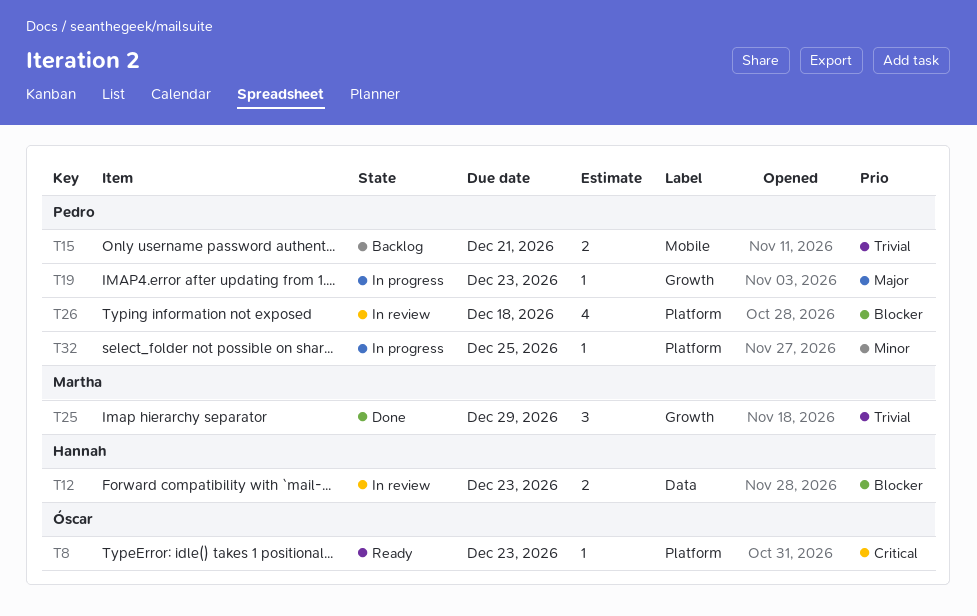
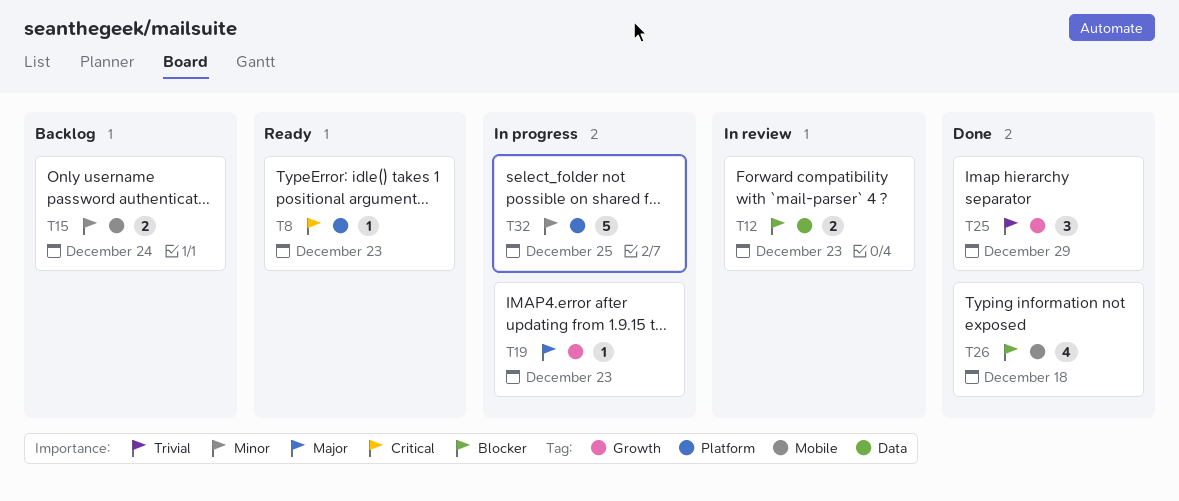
T15, priority: Trivial -> Minor
T15, due: Dec 21 -> Dec 24
T26, status: In review -> Done
T26, label: Platform -> Mobile
T32, estimate: 1 -> 5

